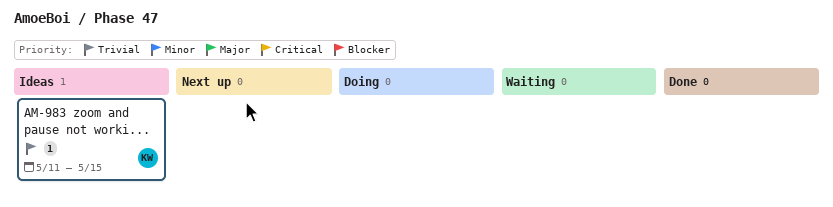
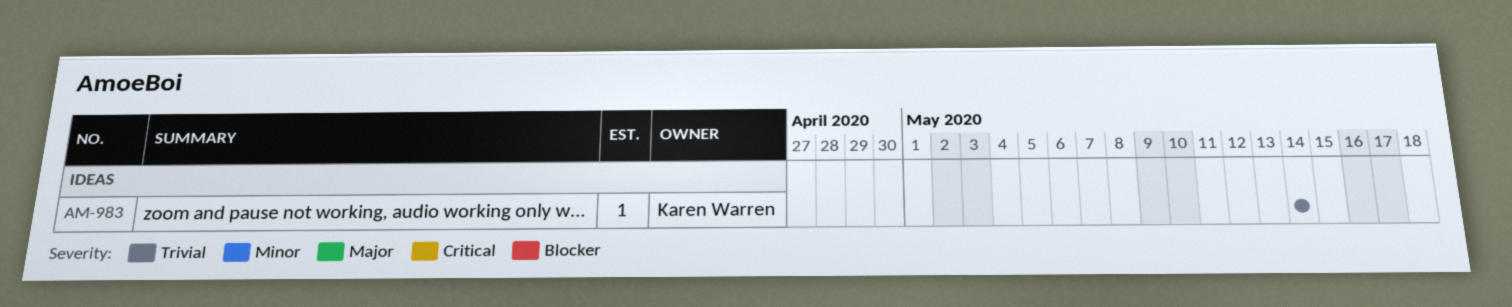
AM-983, start: May 11 -> May 14
AM-983, due: May 15 -> May 14

